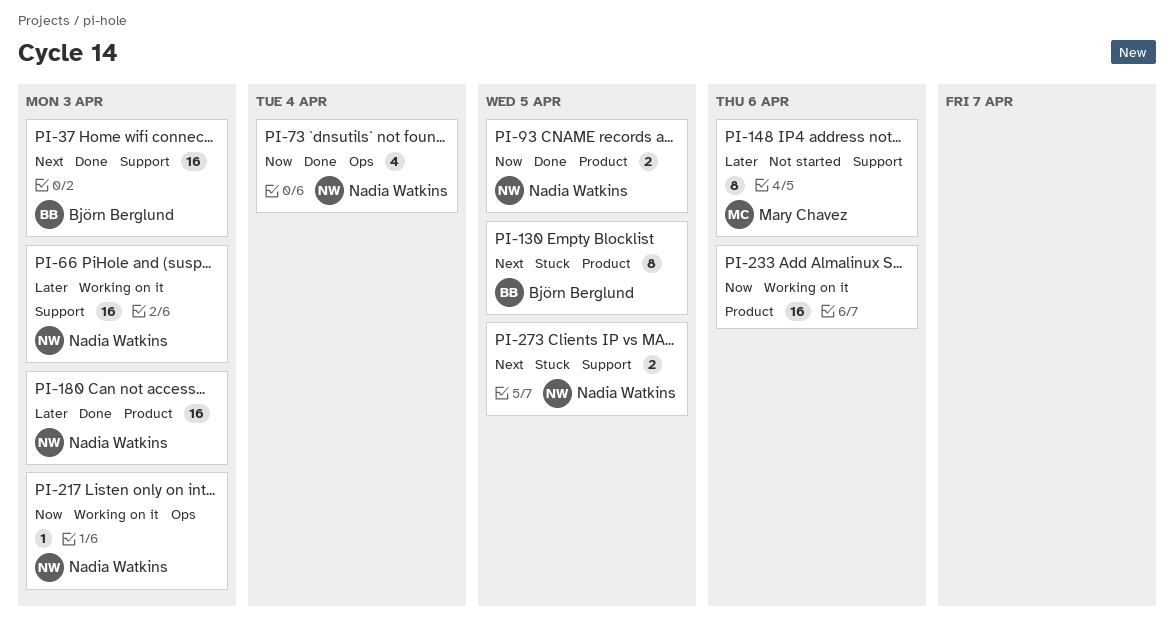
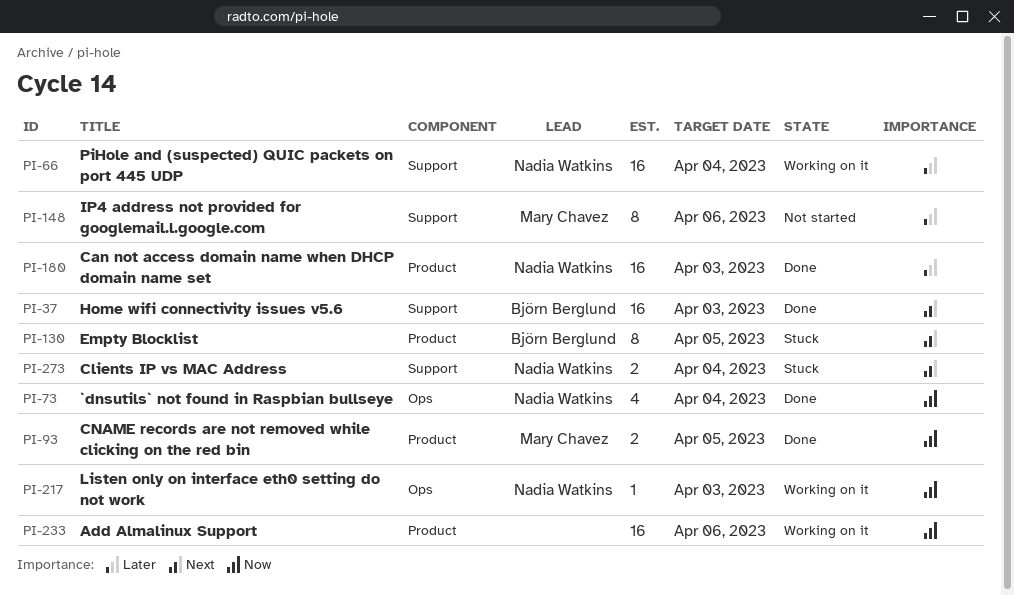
PI-66, due: Apr 3 -> Apr 4
PI-93, owner: Nadia Watkins -> Mary Chavez
PI-273, due: Apr 5 -> Apr 4

